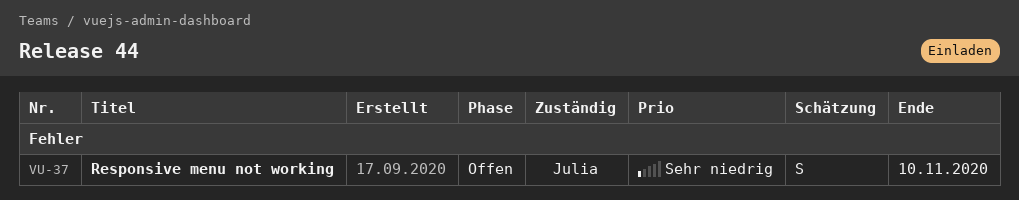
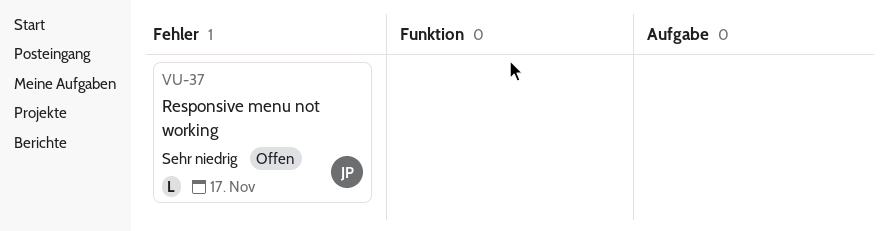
VU-37, estimate: S -> L
VU-37, due: Nov 10 -> Nov 17

